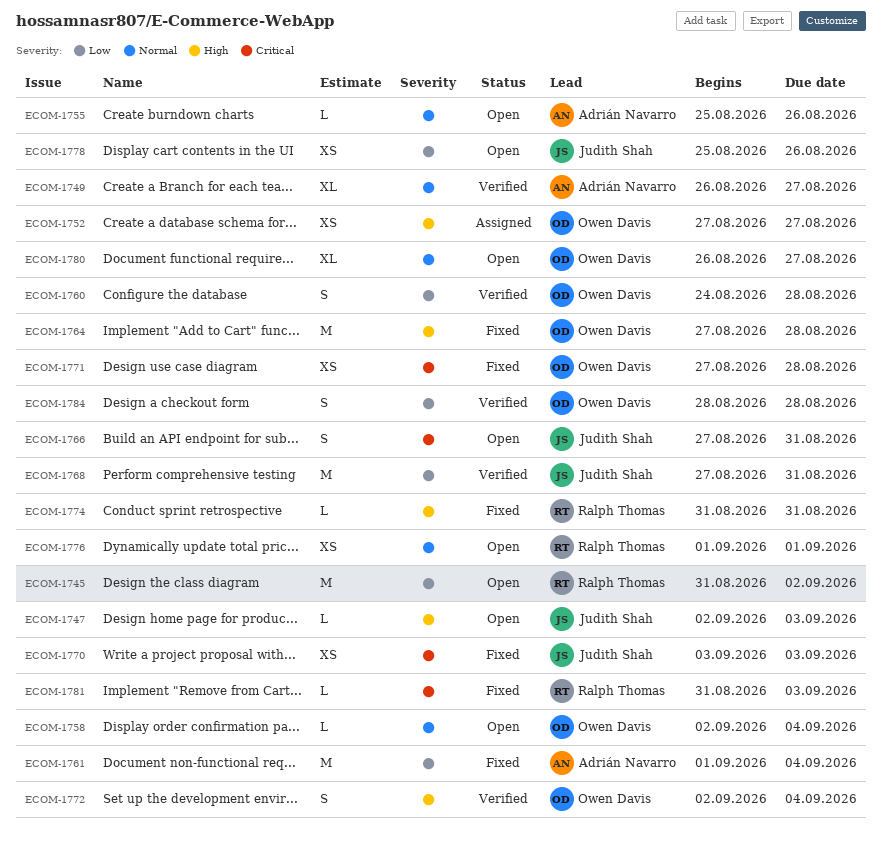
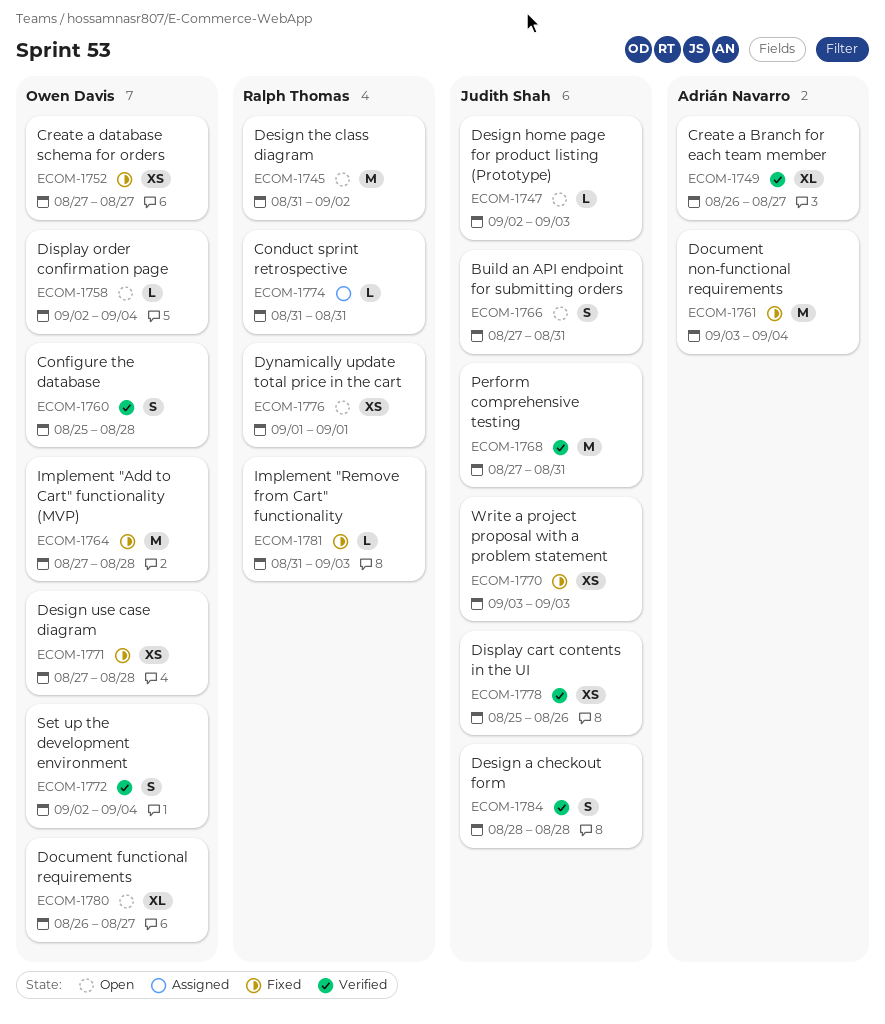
ECOM-1752, status: Assigned -> Fixed
ECOM-1755: present -> none
ECOM-1760, start: Aug 24 -> Aug 25
ECOM-1761, start: Sep 1 -> Sep 3
ECOM-1774, status: Fixed -> Assigned
ECOM-1778, status: Open -> Verified
ECOM-1784, owner: Owen Davis -> Judith Shah

